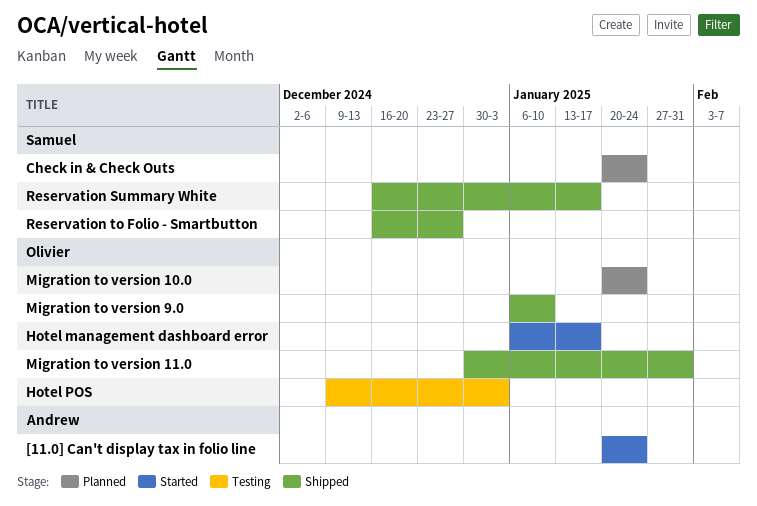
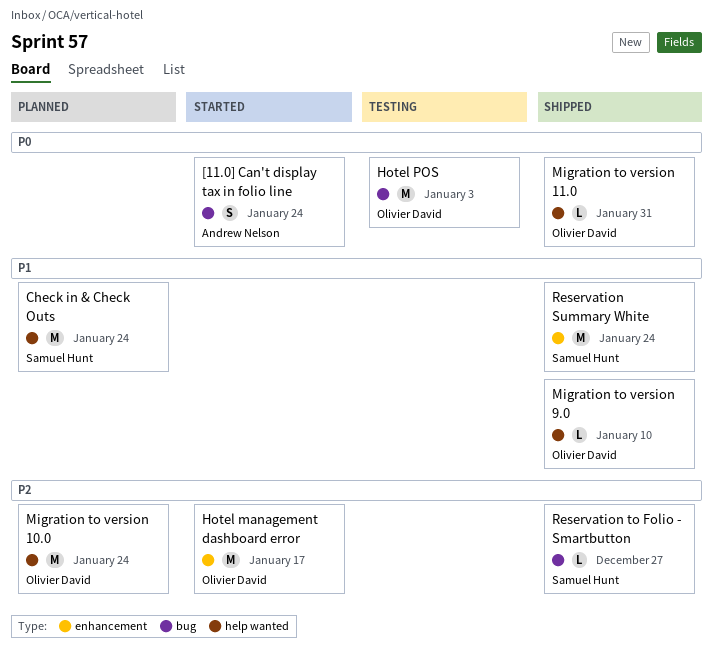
Reservation Summary White, due: Jan 17 -> Jan 24

